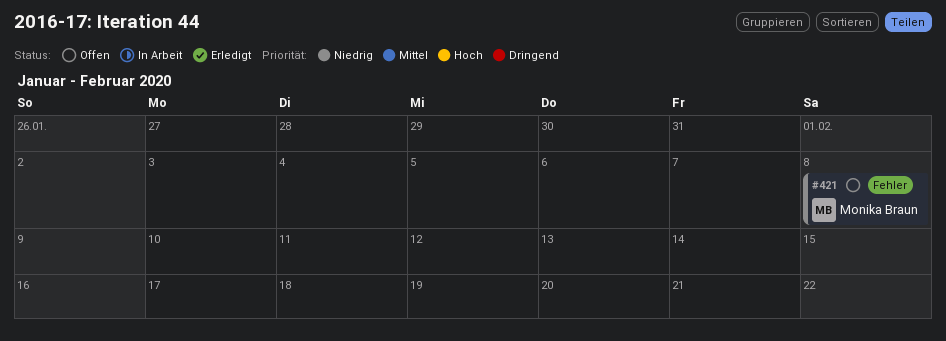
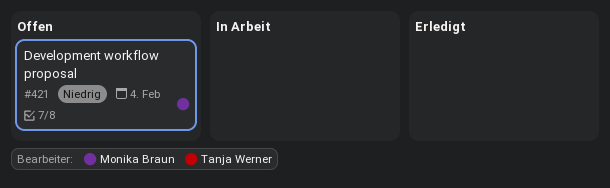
#421, due: Feb 8 -> Feb 4

